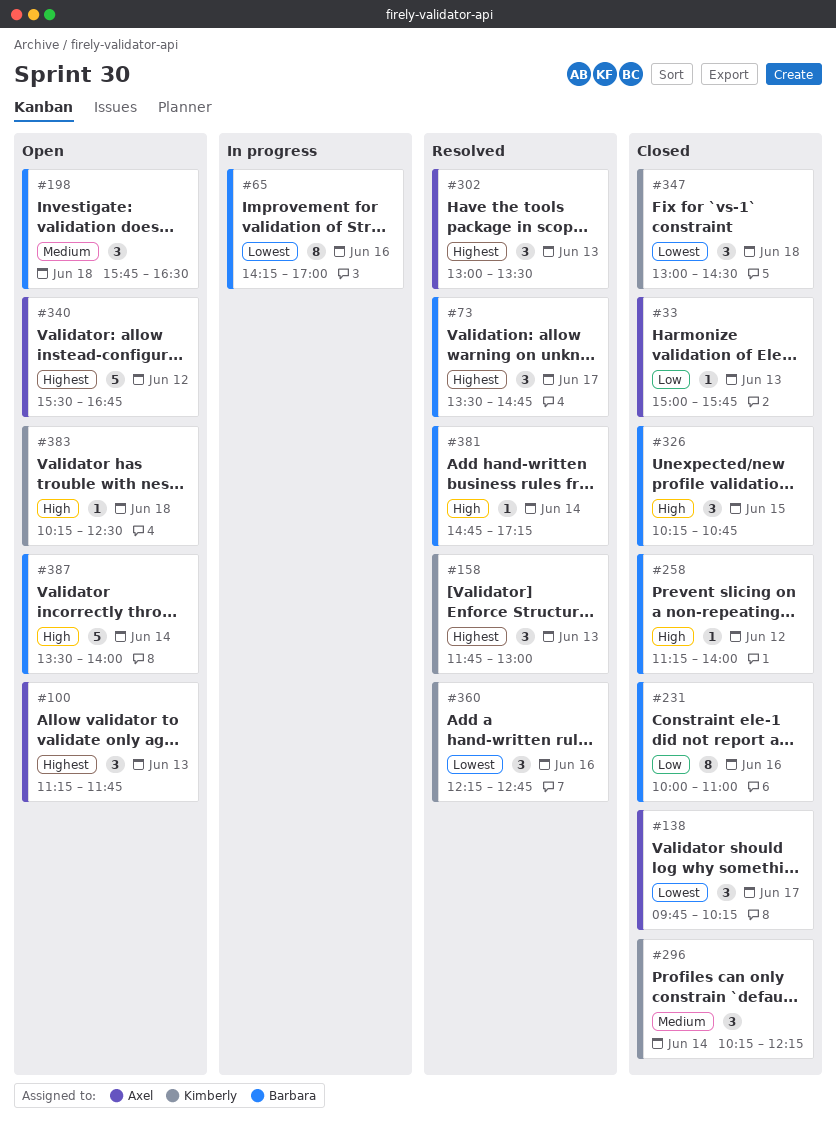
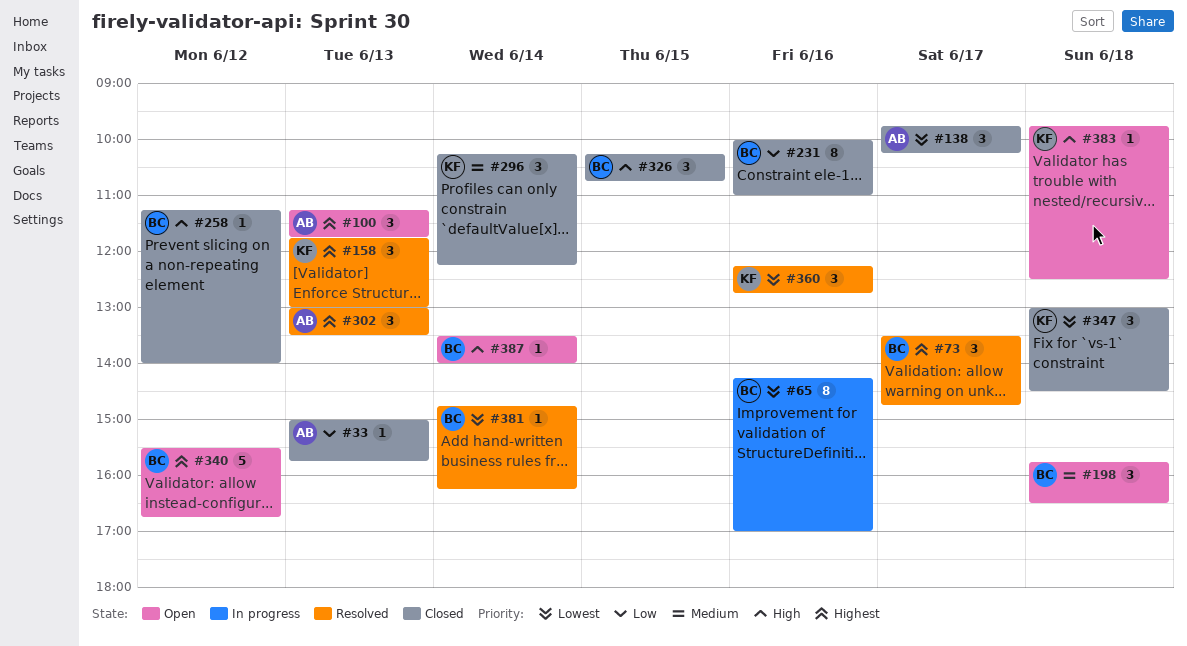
#340, owner: Axel -> Barbara
#381, priority: High -> Lowest
#381, ends: 17:15 -> 16:15
#383, begins: 10:15 -> 09:45
#387, estimate: 5 -> 1

